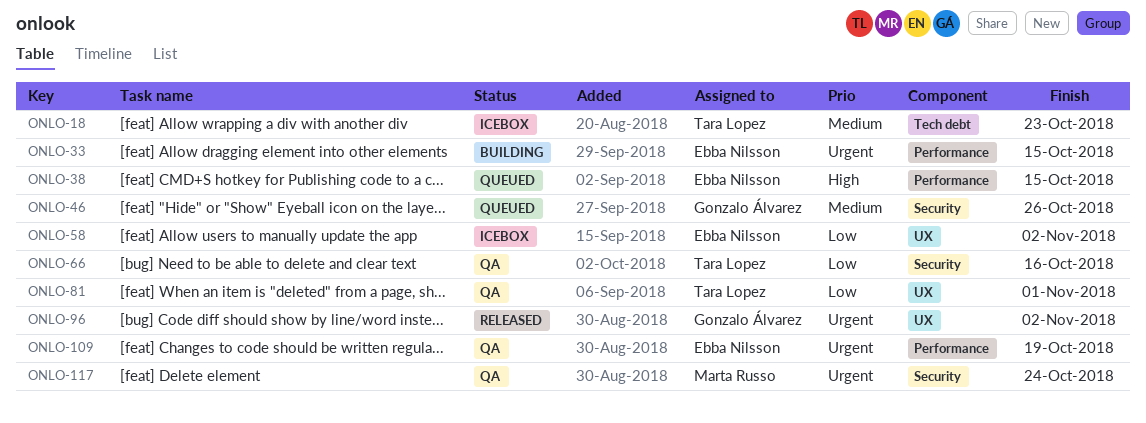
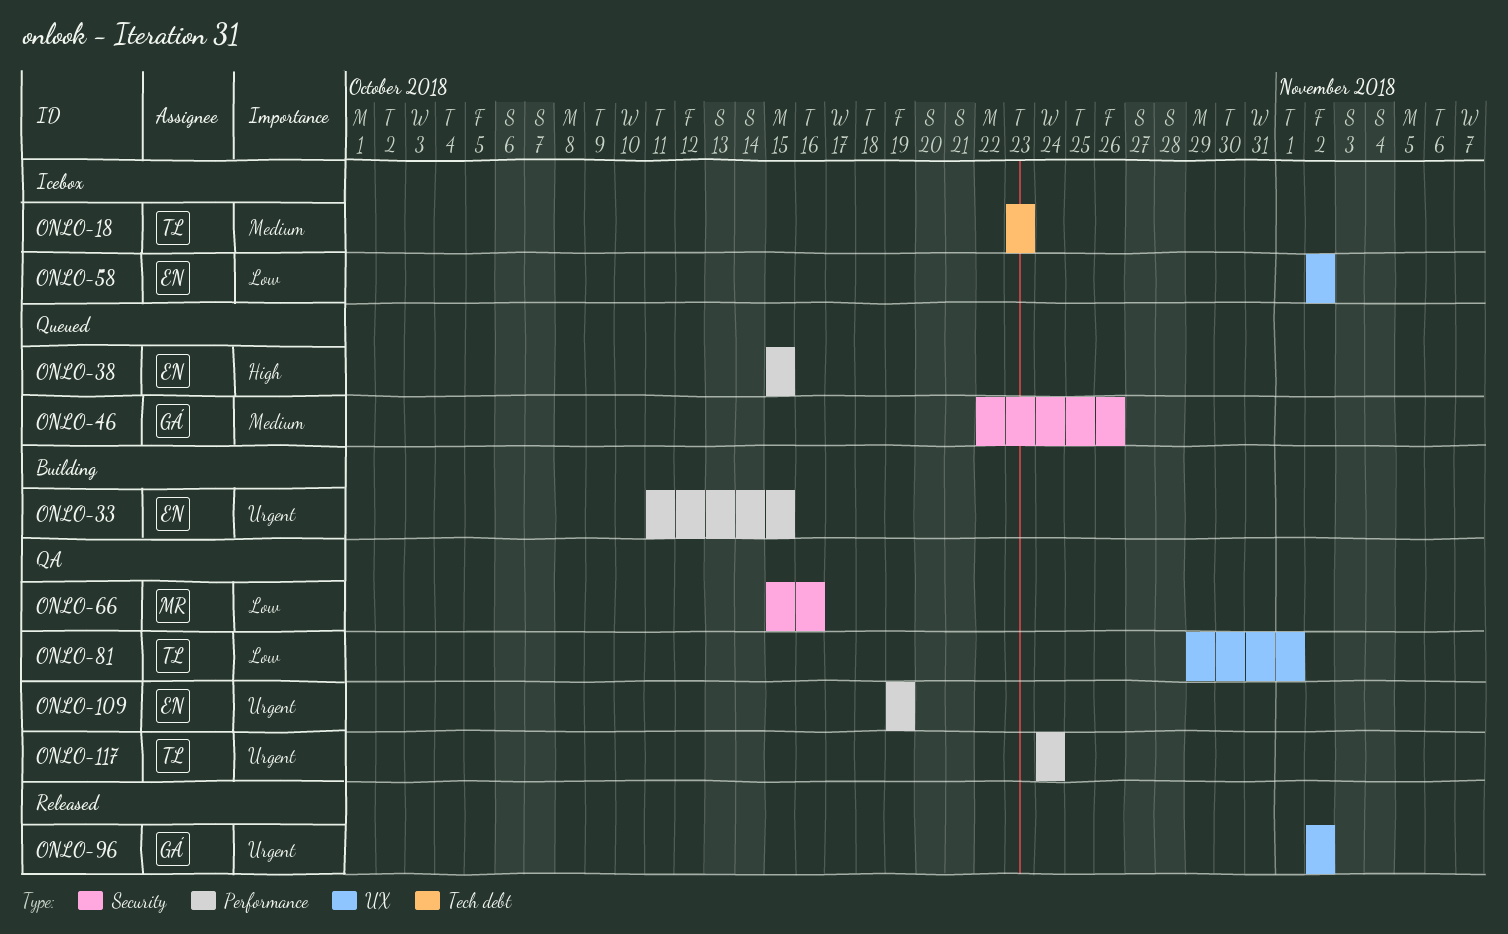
ONLO-66, owner: Tara Lopez -> Marta Russo
ONLO-117, owner: Marta Russo -> Tara Lopez
ONLO-117, label: Security -> Performance

